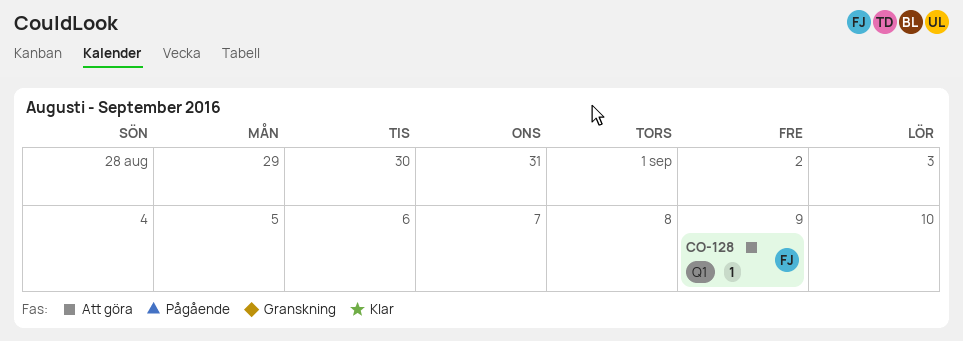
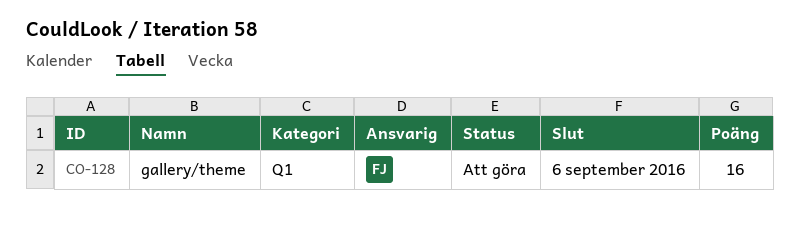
CO-128, estimate: 1 -> 16
CO-128, due: Sep 9 -> Sep 6

